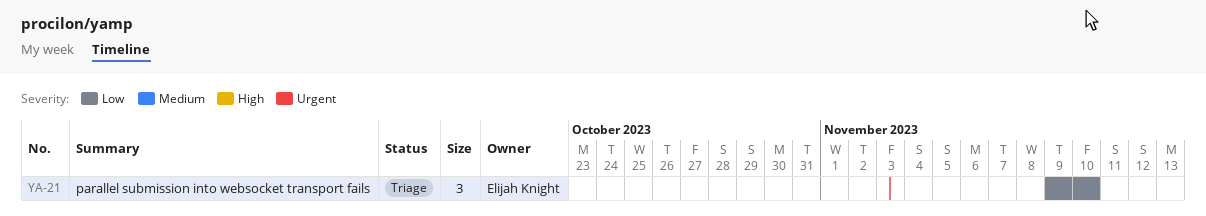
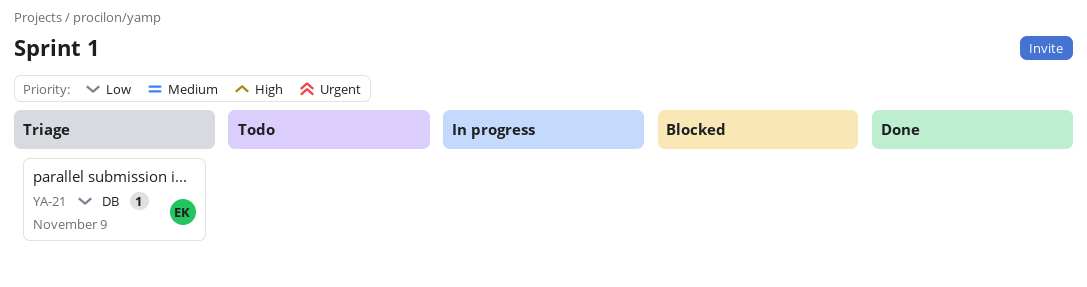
YA-21, estimate: 3 -> 1
YA-21, due: Nov 10 -> Nov 9

